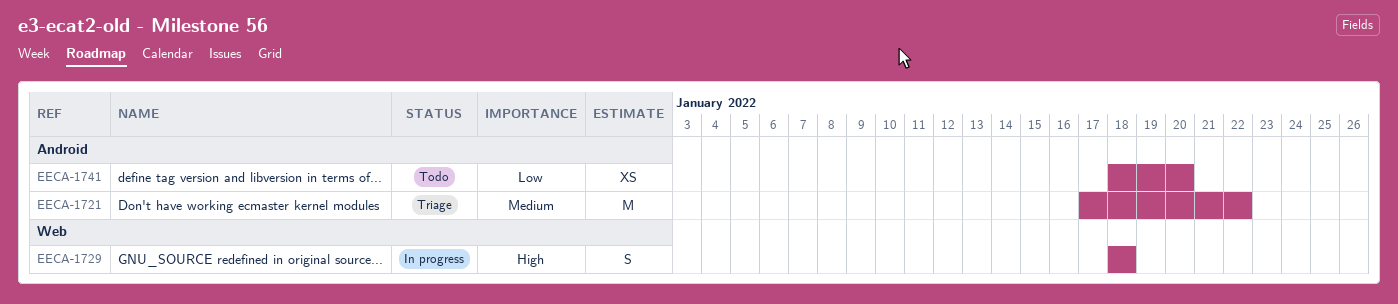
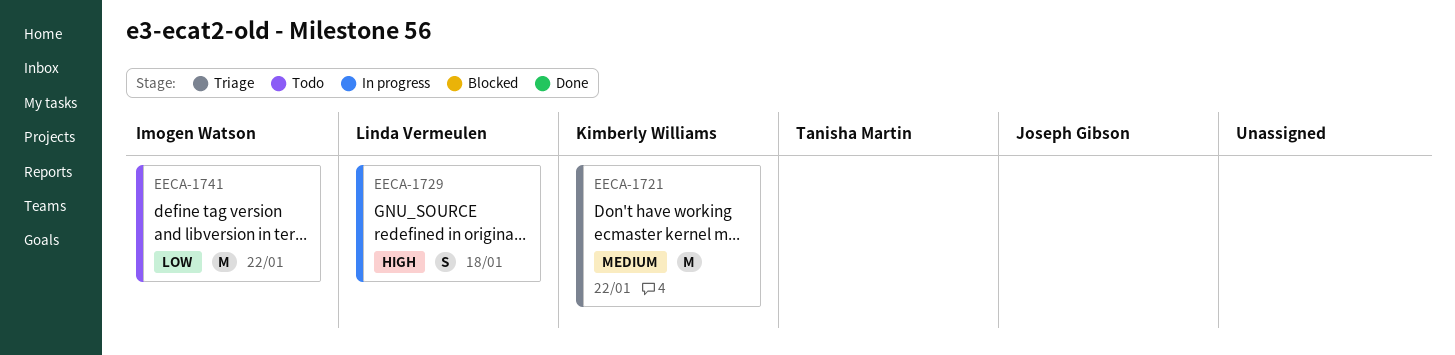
EECA-1741, estimate: XS -> M
EECA-1741, due: Jan 20 -> Jan 22

